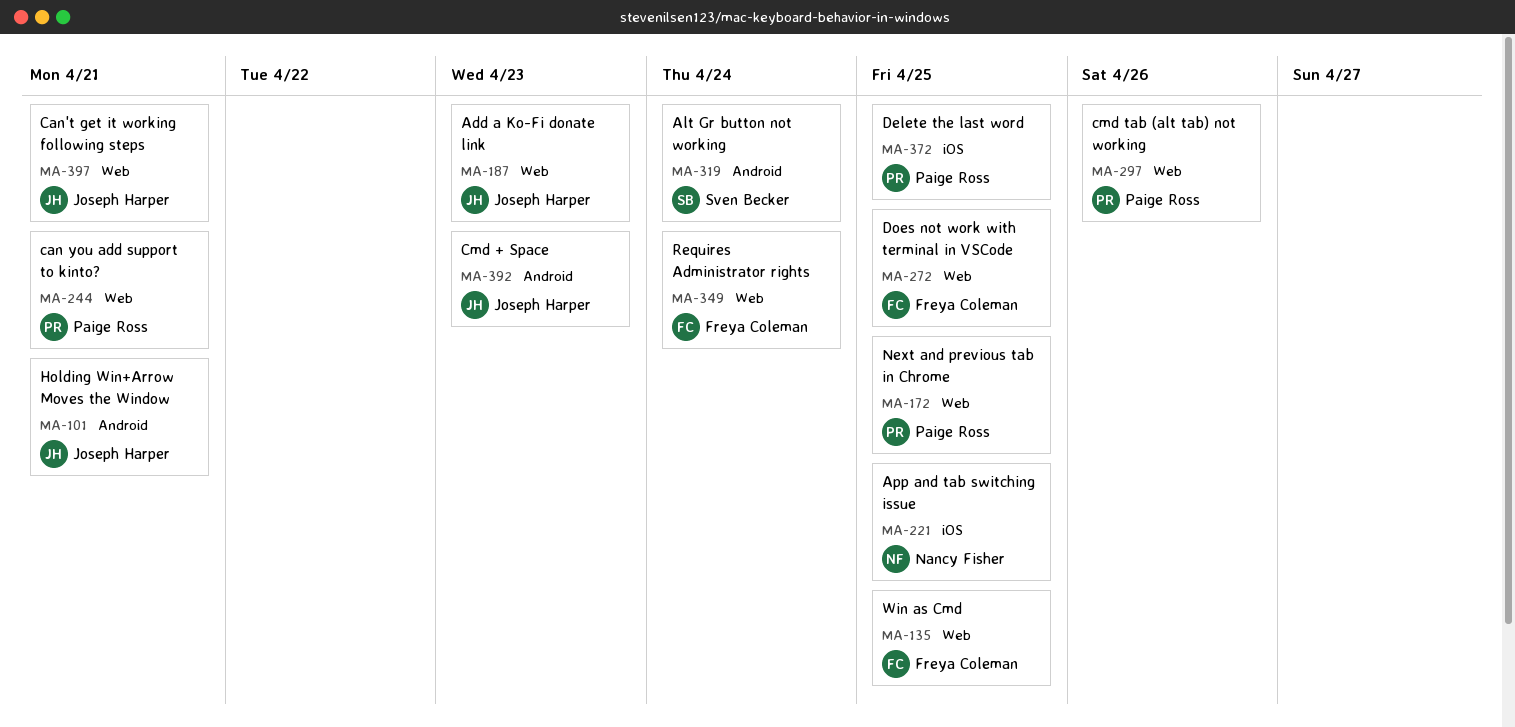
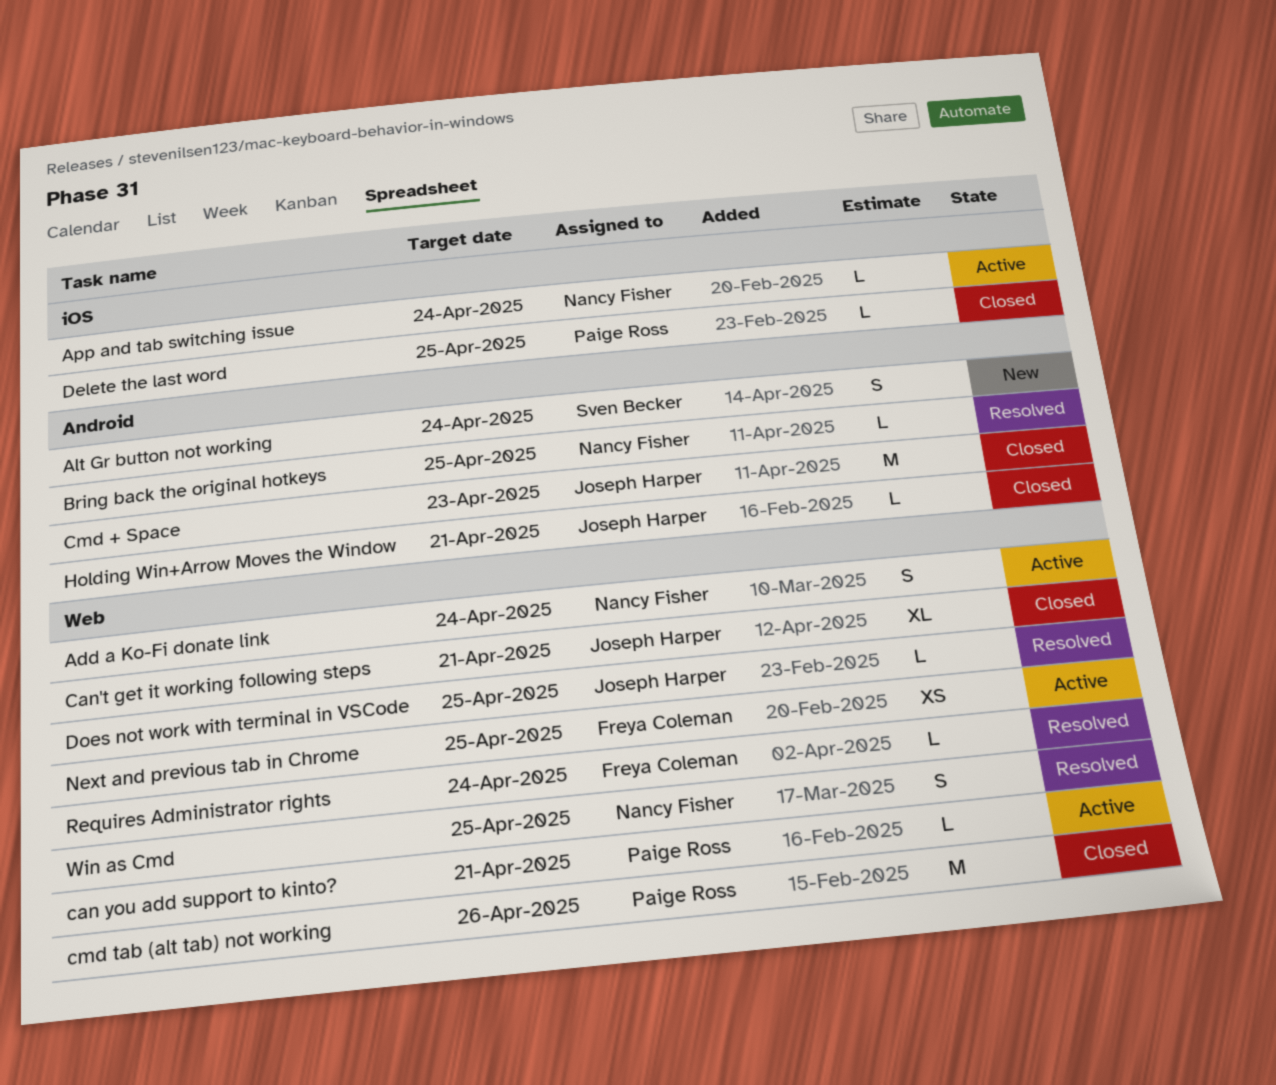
Add a Ko-Fi donate link, owner: Joseph Harper -> Nancy Fisher
Add a Ko-Fi donate link, due: Apr 23 -> Apr 24
App and tab switching issue, due: Apr 25 -> Apr 24
Bring back the original hotkeys: none -> present
Does not work with terminal in VSCode, owner: Freya Coleman -> Joseph Harper
Next and previous tab in Chrome, owner: Paige Ross -> Freya Coleman
Win as Cmd, owner: Freya Coleman -> Nancy Fisher

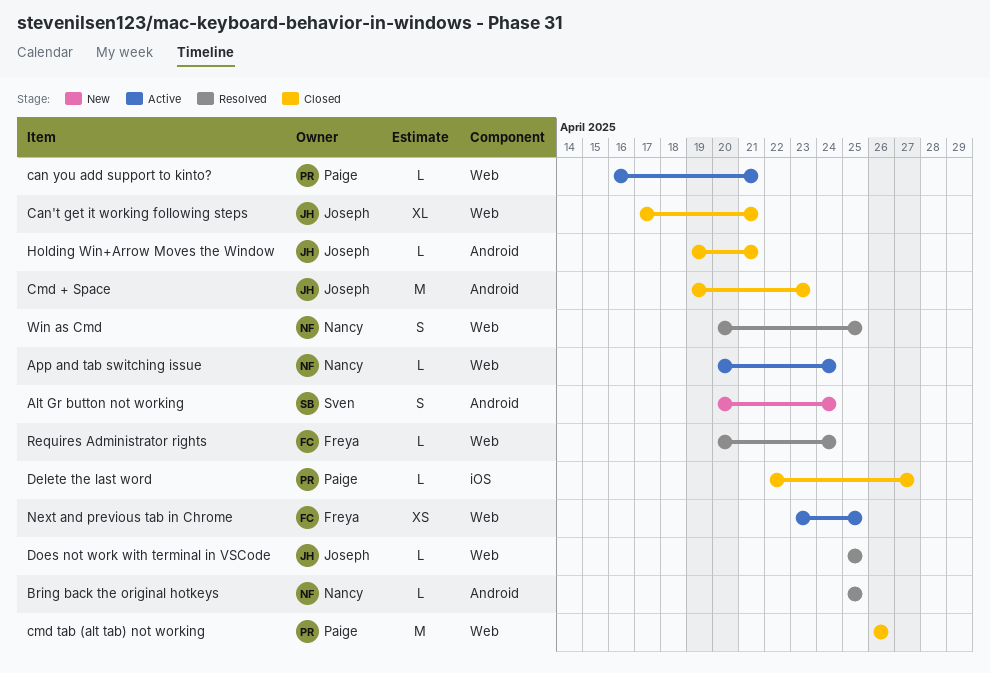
Add a Ko-Fi donate link: present -> none
App and tab switching issue, label: iOS -> Web
Delete the last word, due: Apr 25 -> Apr 27

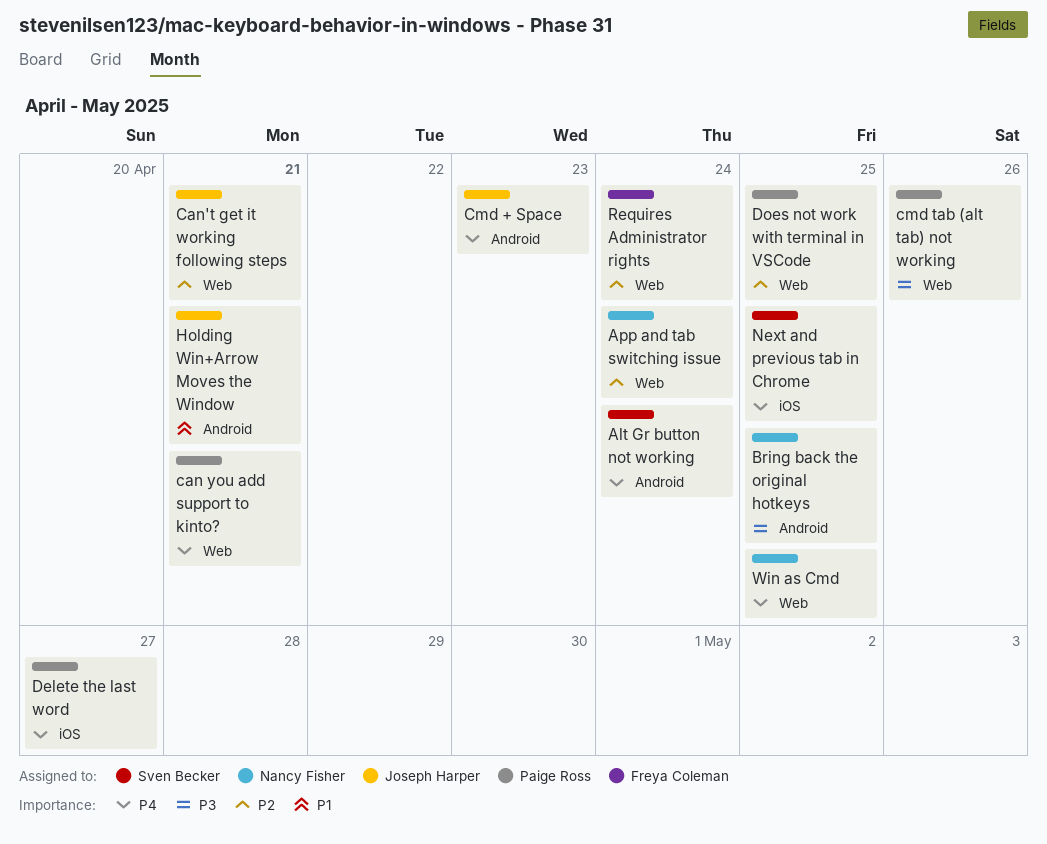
Does not work with terminal in VSCode, owner: Joseph Harper -> Paige Ross
Next and previous tab in Chrome, owner: Freya Coleman -> Sven Becker
Next and previous tab in Chrome, label: Web -> iOS

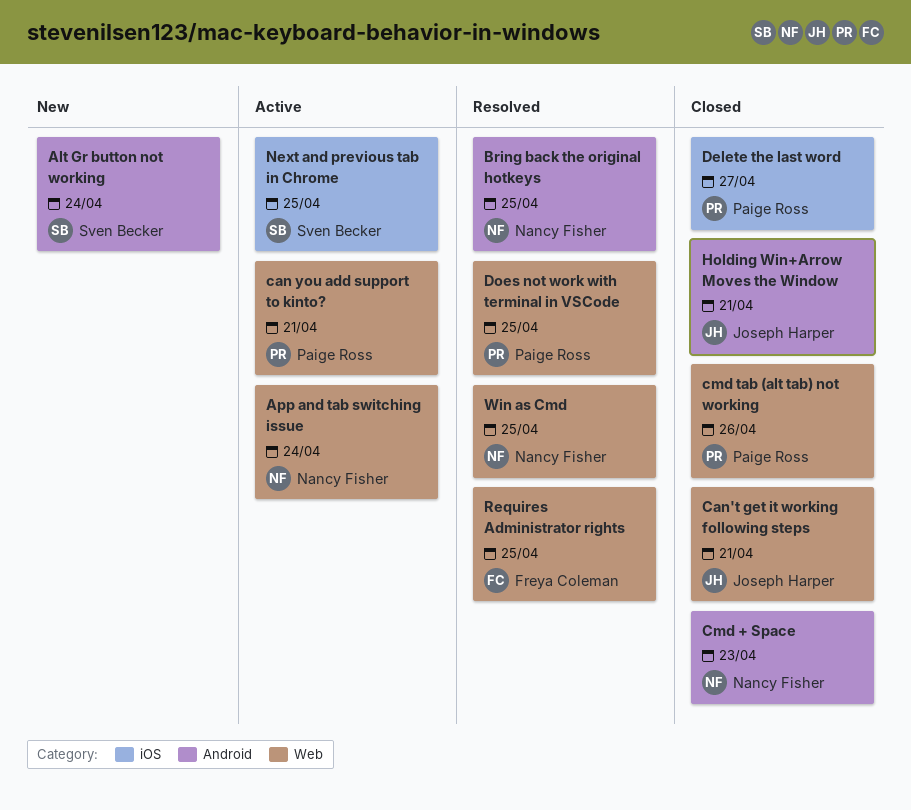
Cmd + Space, owner: Joseph Harper -> Nancy Fisher
Requires Administrator rights, due: Apr 24 -> Apr 25

